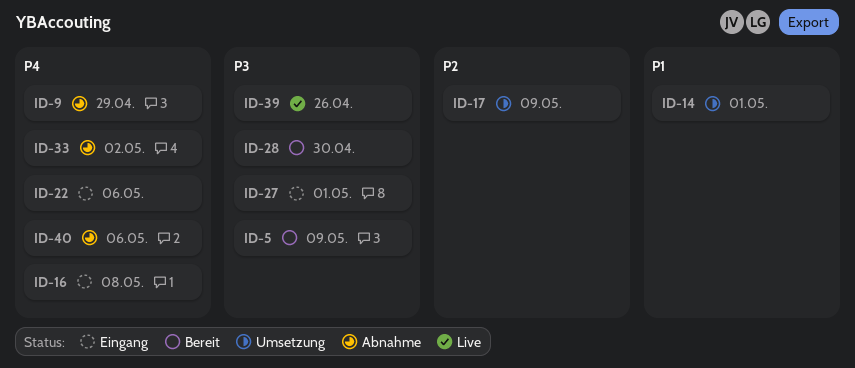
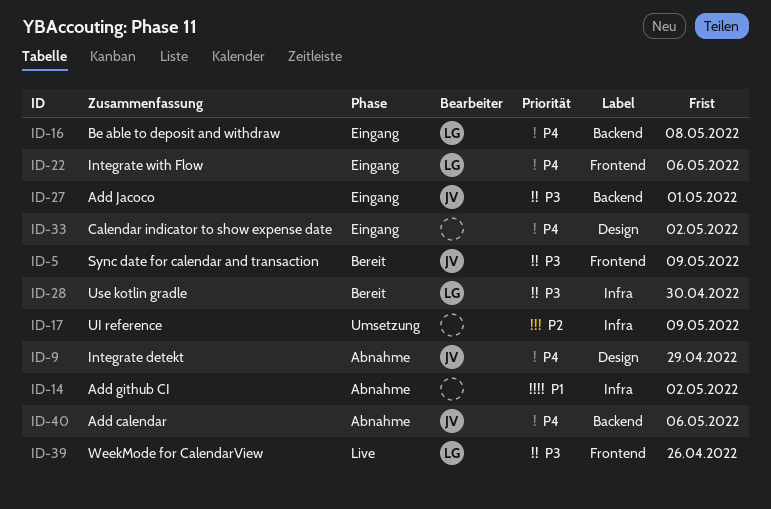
ID-14, status: Umsetzung -> Abnahme
ID-14, due: May 1 -> May 2
ID-33, status: Abnahme -> Eingang

